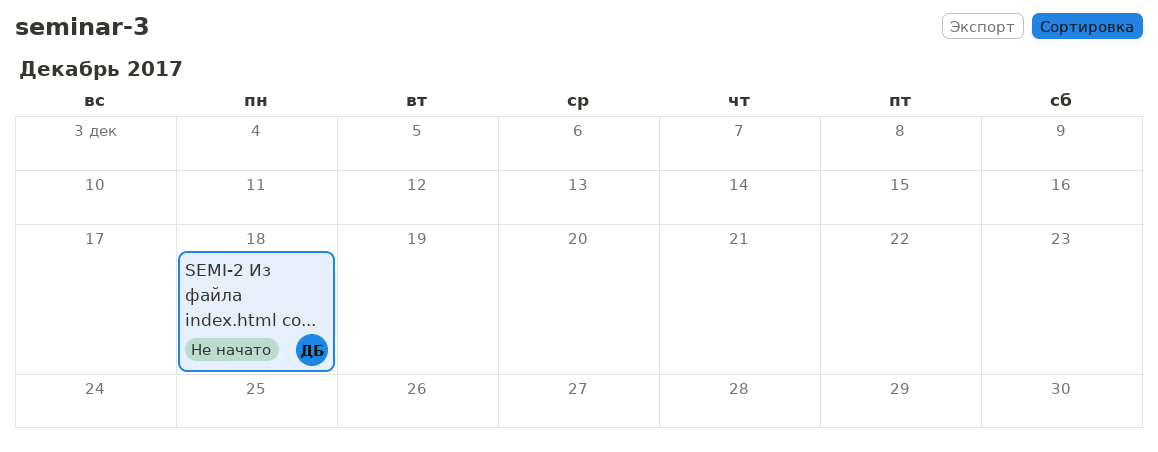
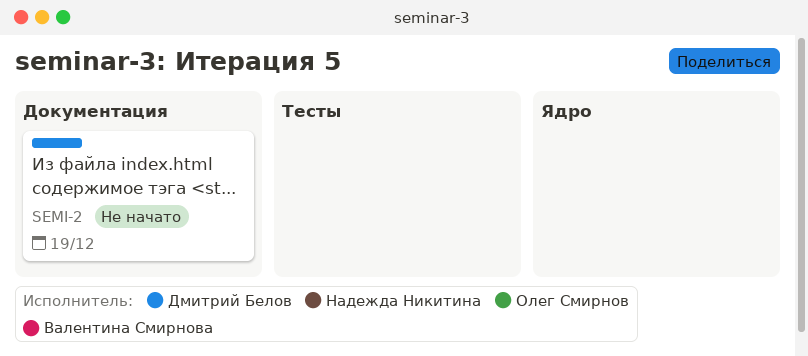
SEMI-2, due: Dec 18 -> Dec 19

